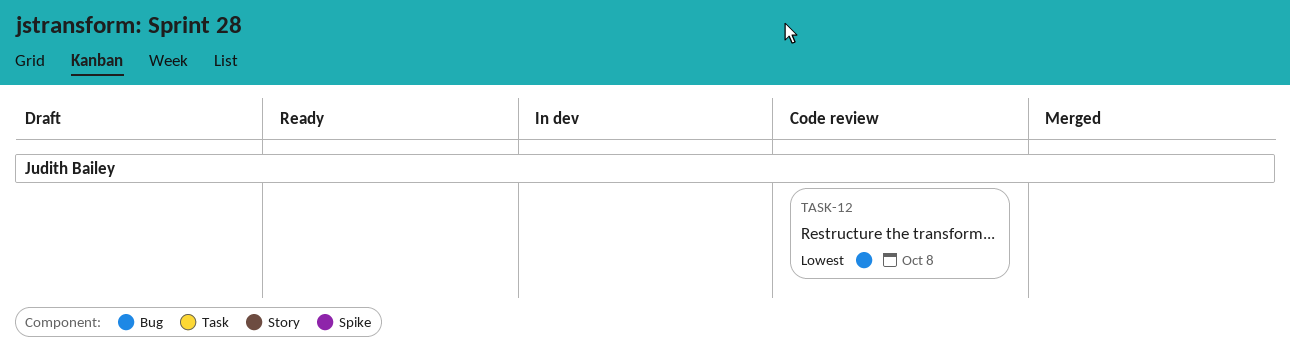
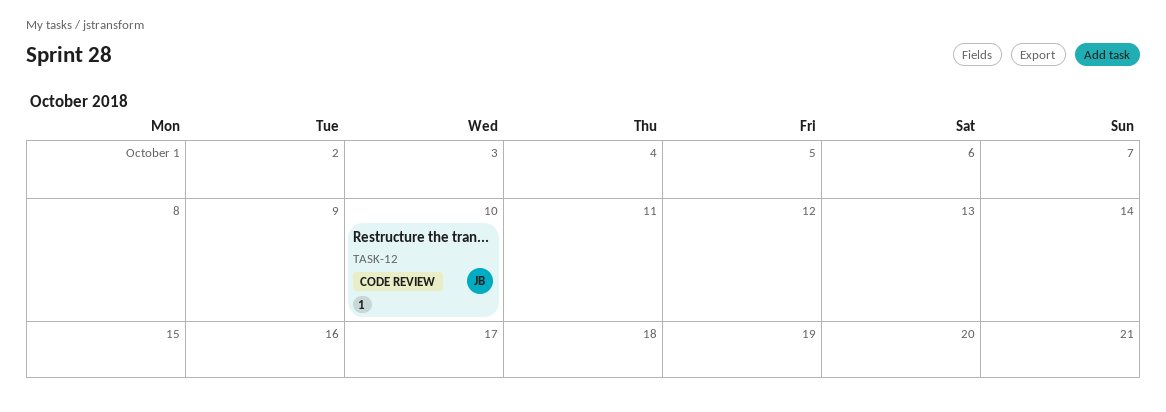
TASK-12, due: Oct 8 -> Oct 10

